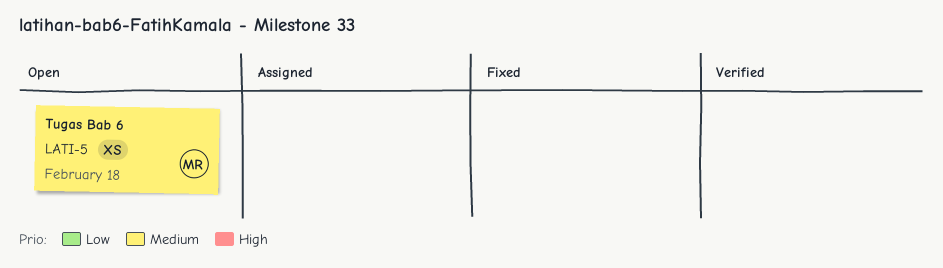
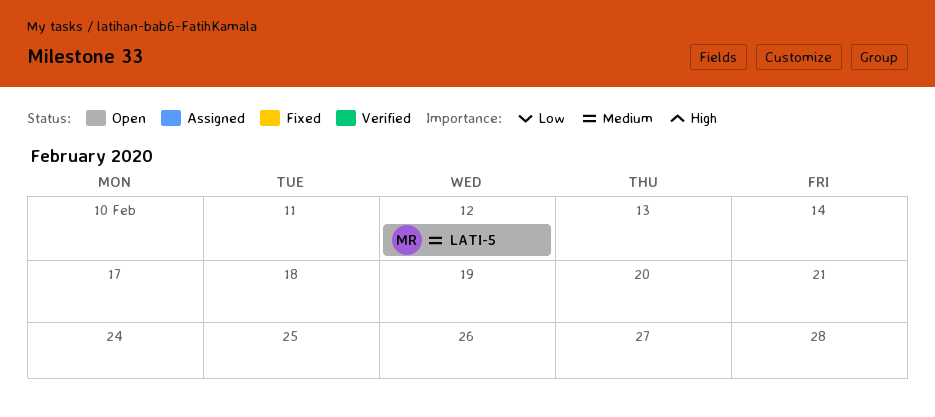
LATI-5, due: Feb 18 -> Feb 12

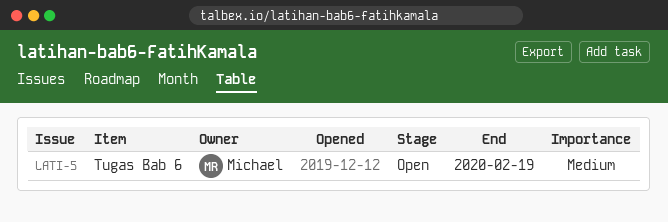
LATI-5, due: Feb 12 -> Feb 19

